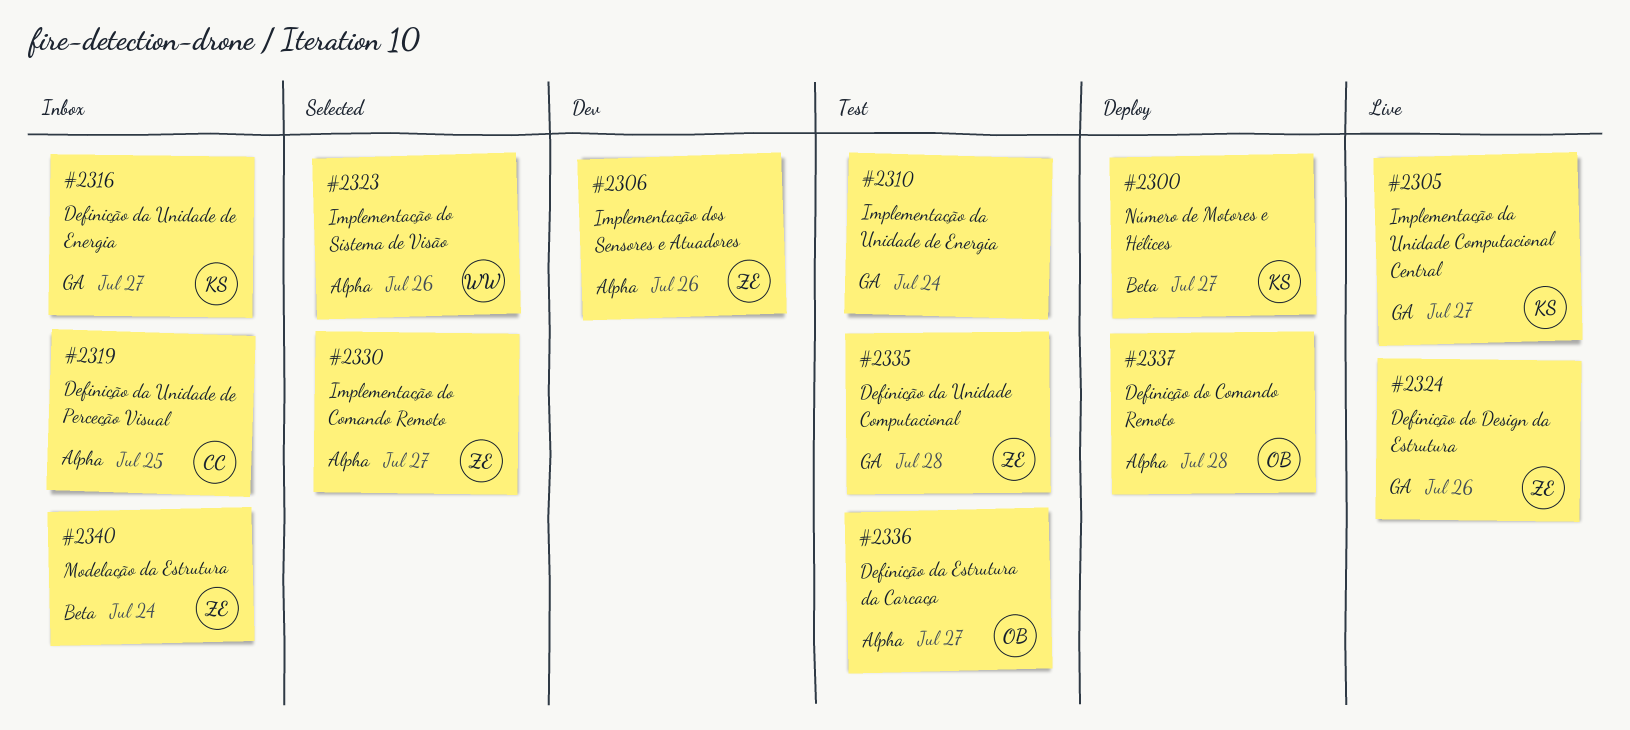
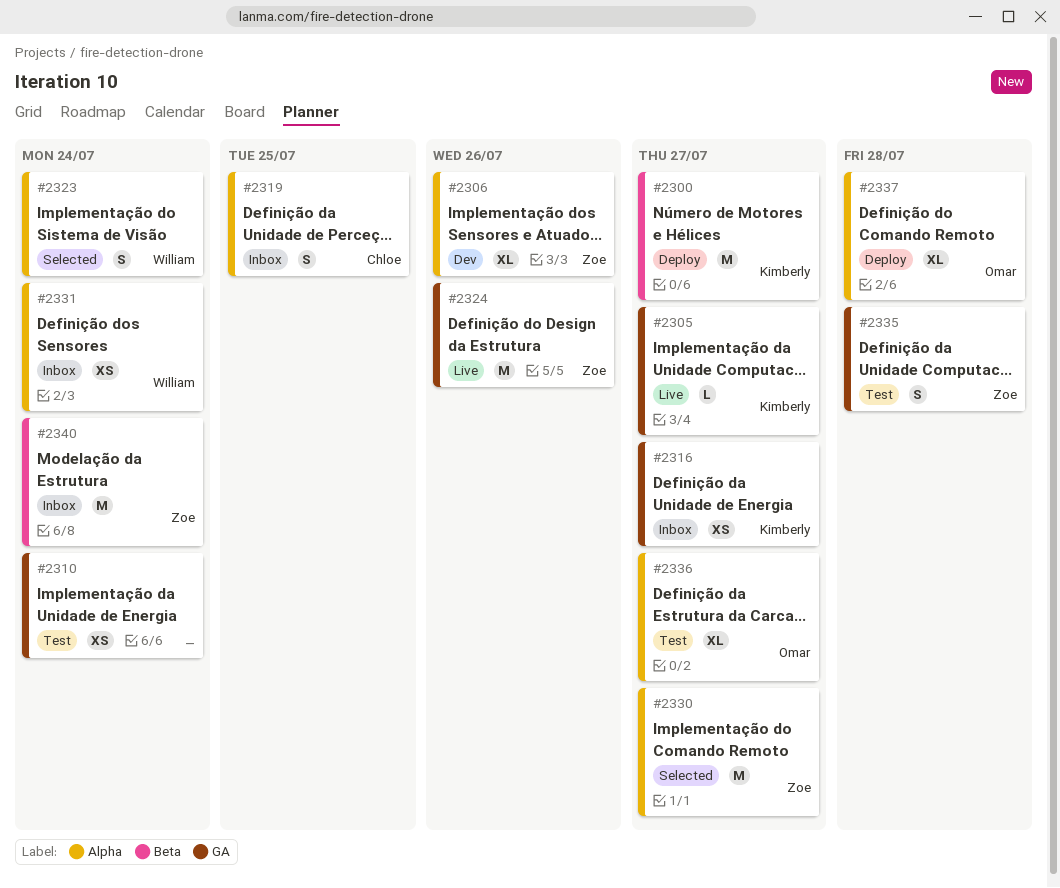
#2323, due: Jul 26 -> Jul 24
#2331: none -> present

